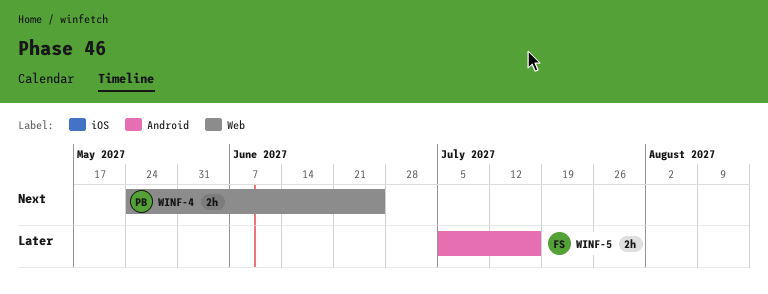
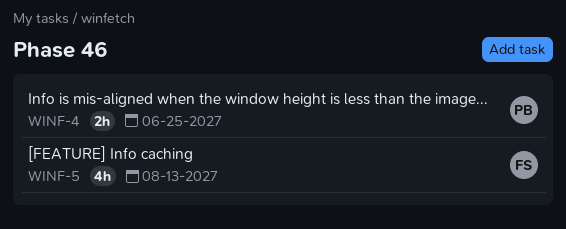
WINF-5, estimate: 2h -> 4h
WINF-5, due: Jul 16 -> Aug 13

